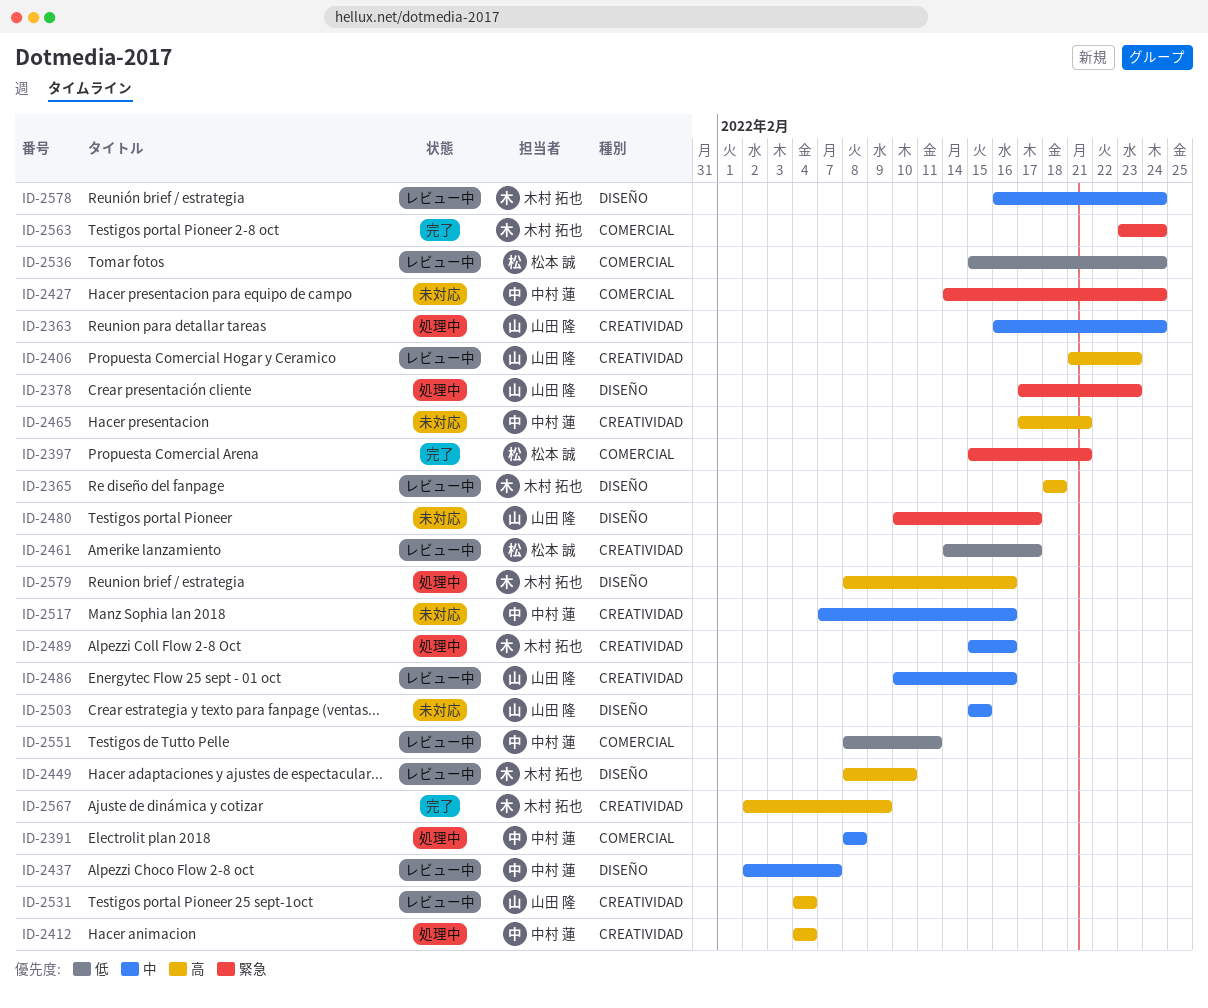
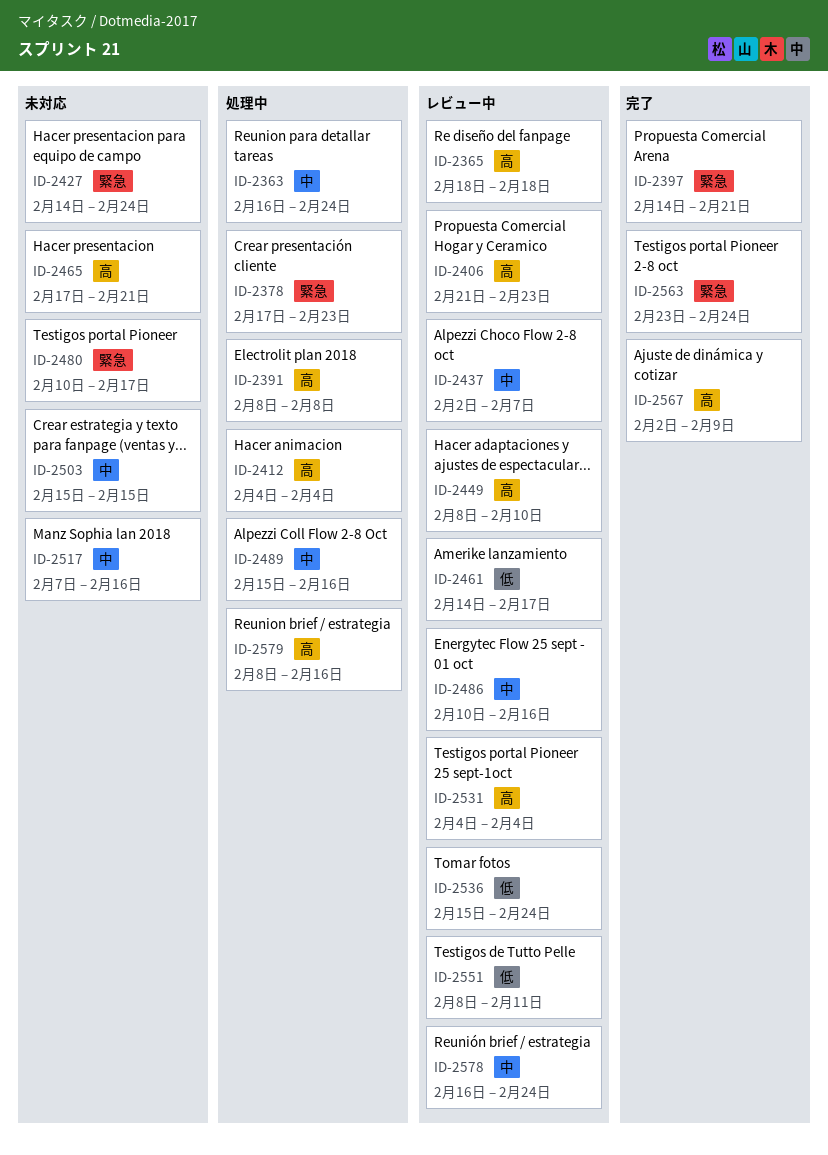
ID-2391, priority: 中 -> 高
ID-2397, start: Feb 15 -> Feb 14

